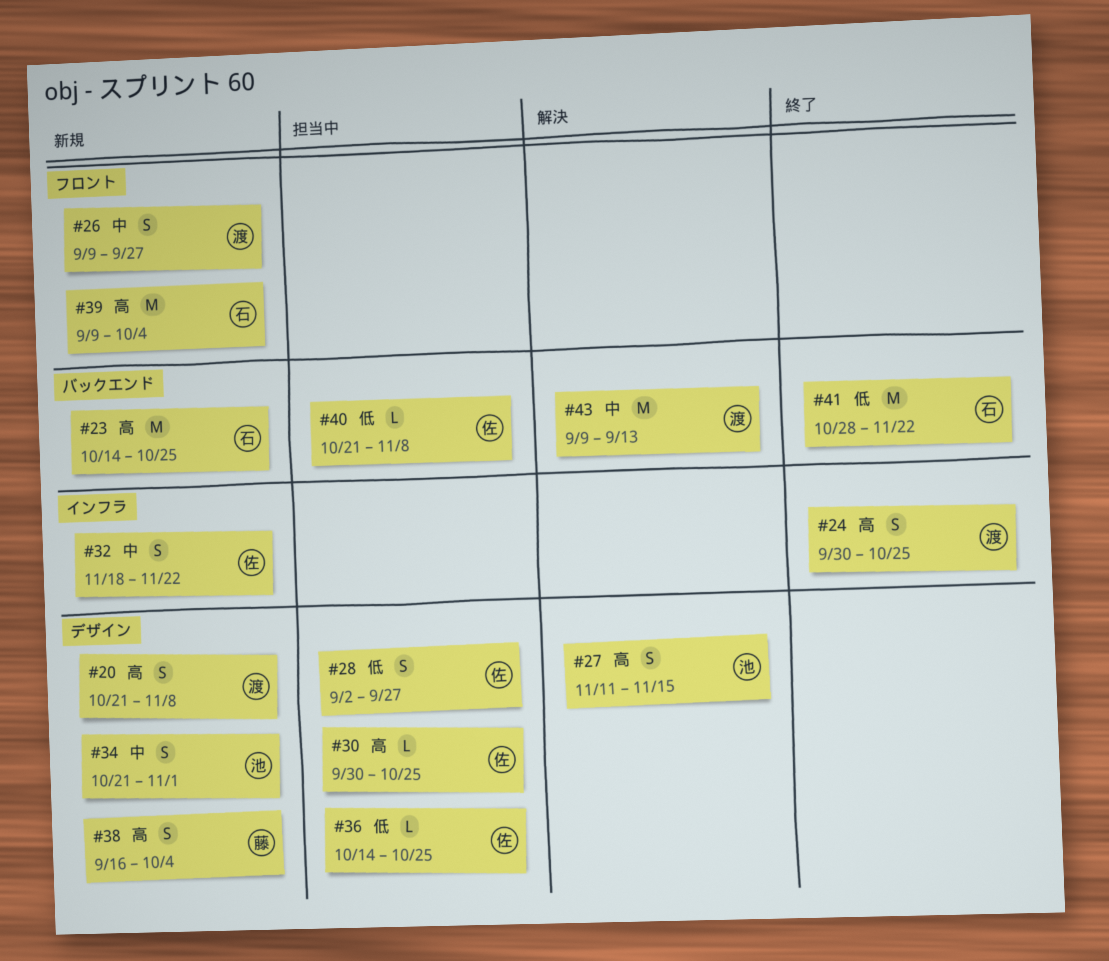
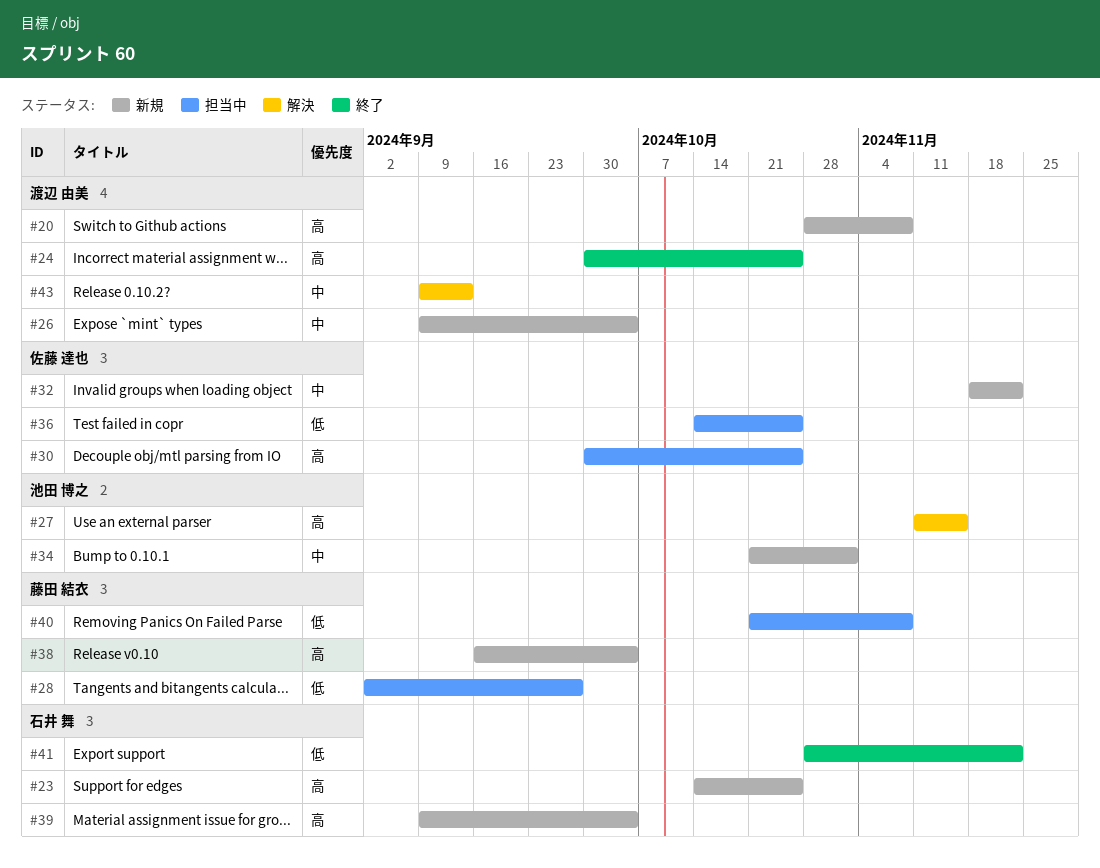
#20, start: Oct 21 -> Oct 28
#26, due: Sep 27 -> Oct 4
#28, owner: 佐藤 達也 -> 藤田 結衣
#40, owner: 佐藤 達也 -> 藤田 結衣

